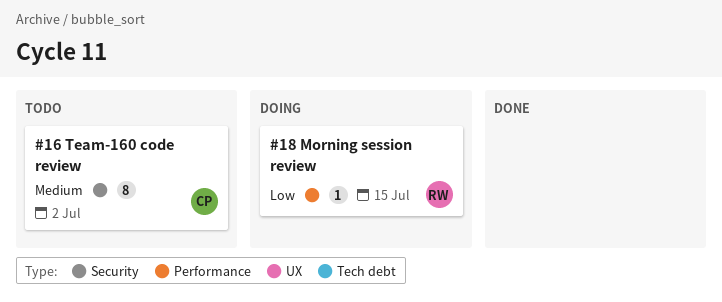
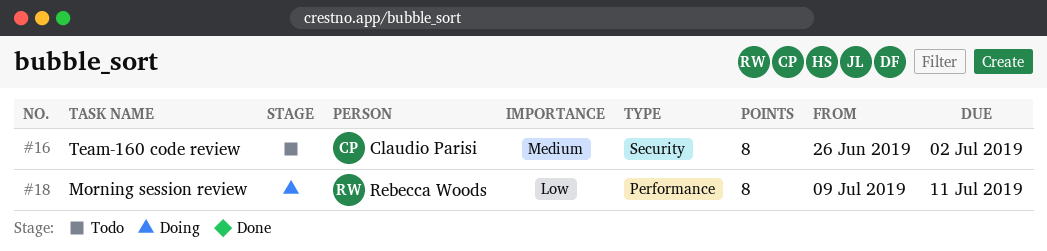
#18, estimate: 1 -> 8
#18, due: Jul 15 -> Jul 11

